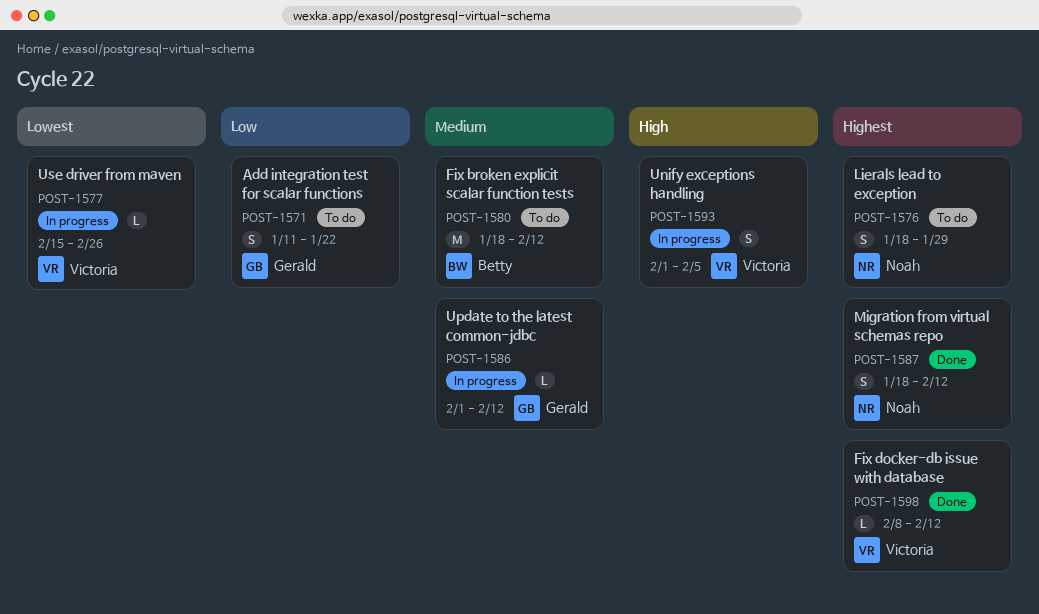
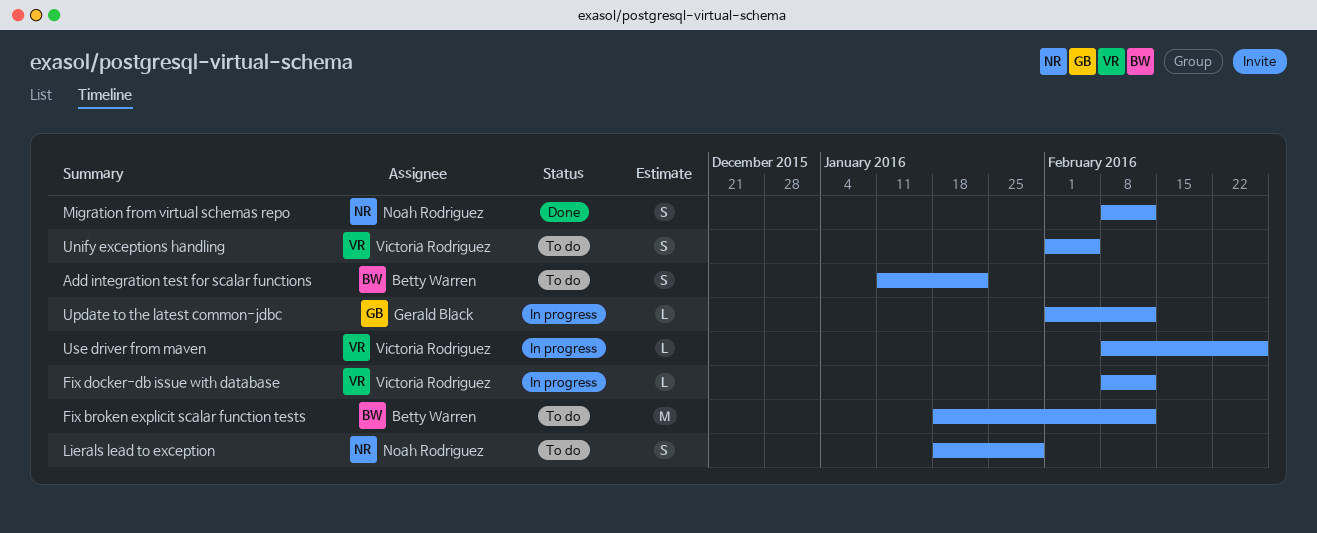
Add integration test for scalar functions, owner: Gerald Black -> Betty Warren
Fix docker-db issue with database, status: Done -> In progress
Migration from virtual schemas repo, start: Jan 18 -> Feb 8
Unify exceptions handling, status: In progress -> To do
Use driver from maven, start: Feb 15 -> Feb 8

